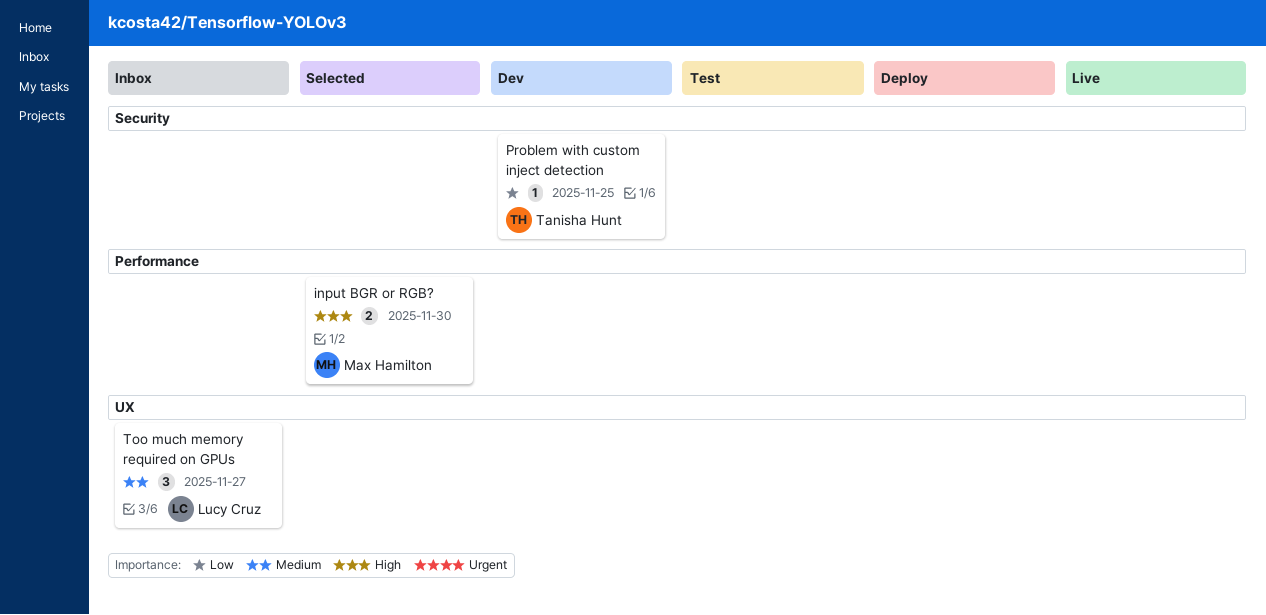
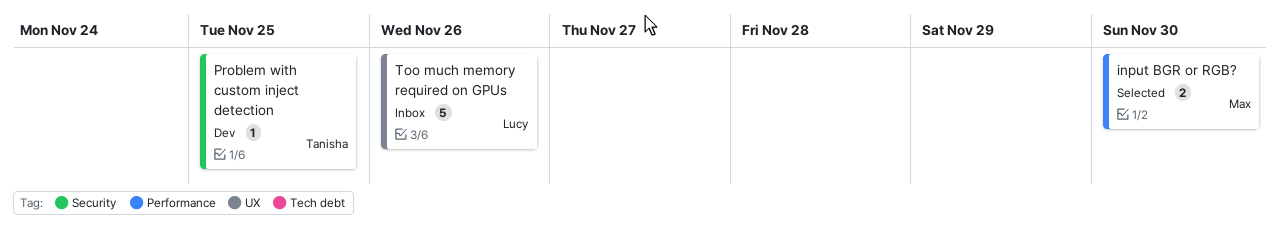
Too much memory required on GPUs, estimate: 3 -> 5
Too much memory required on GPUs, due: Nov 27 -> Nov 26

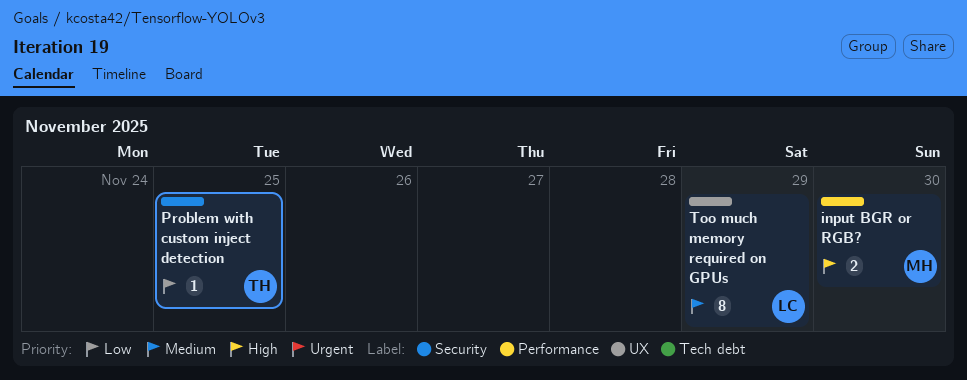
Too much memory required on GPUs, estimate: 5 -> 8
Too much memory required on GPUs, due: Nov 26 -> Nov 29

